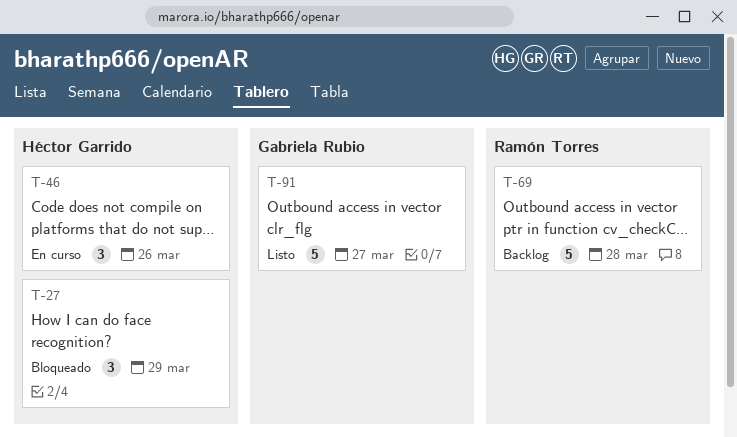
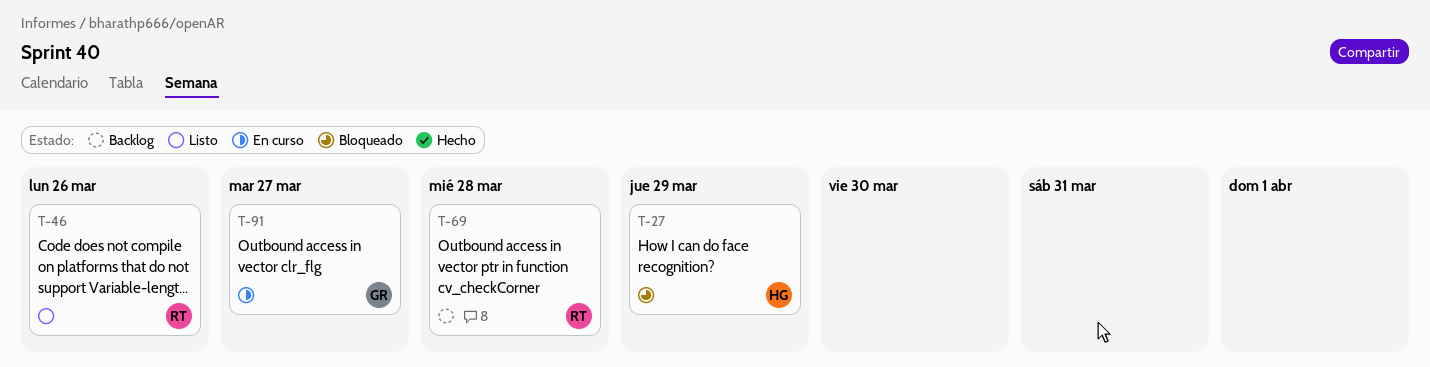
T-46, status: En curso -> Listo
T-46, owner: Héctor Garrido -> Ramón Torres
T-91, status: Listo -> En curso

